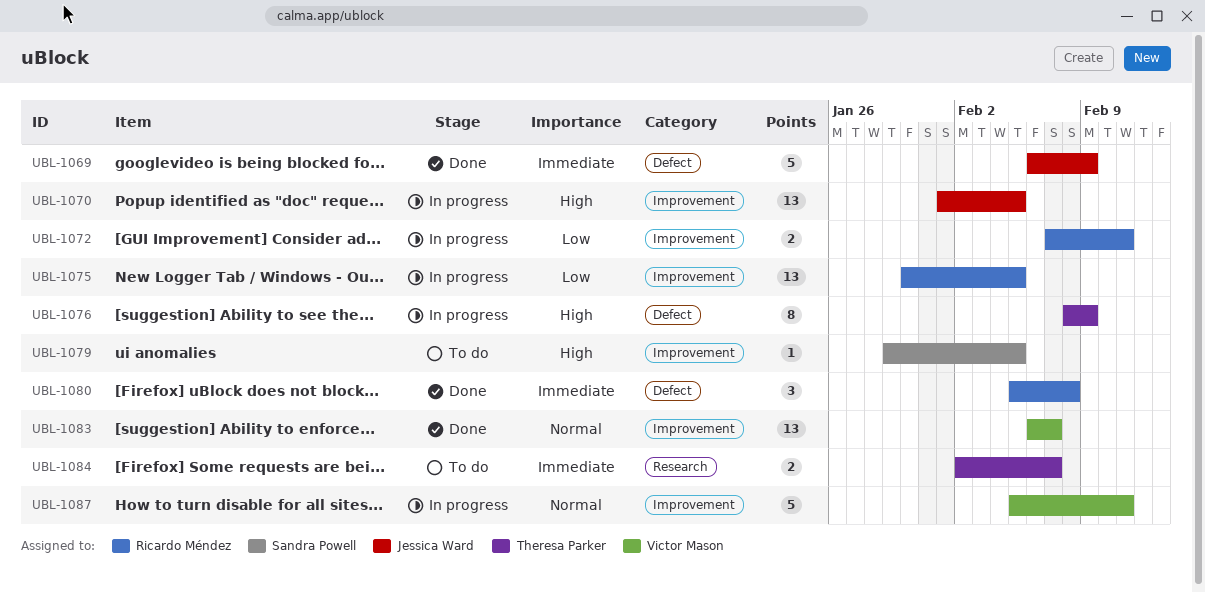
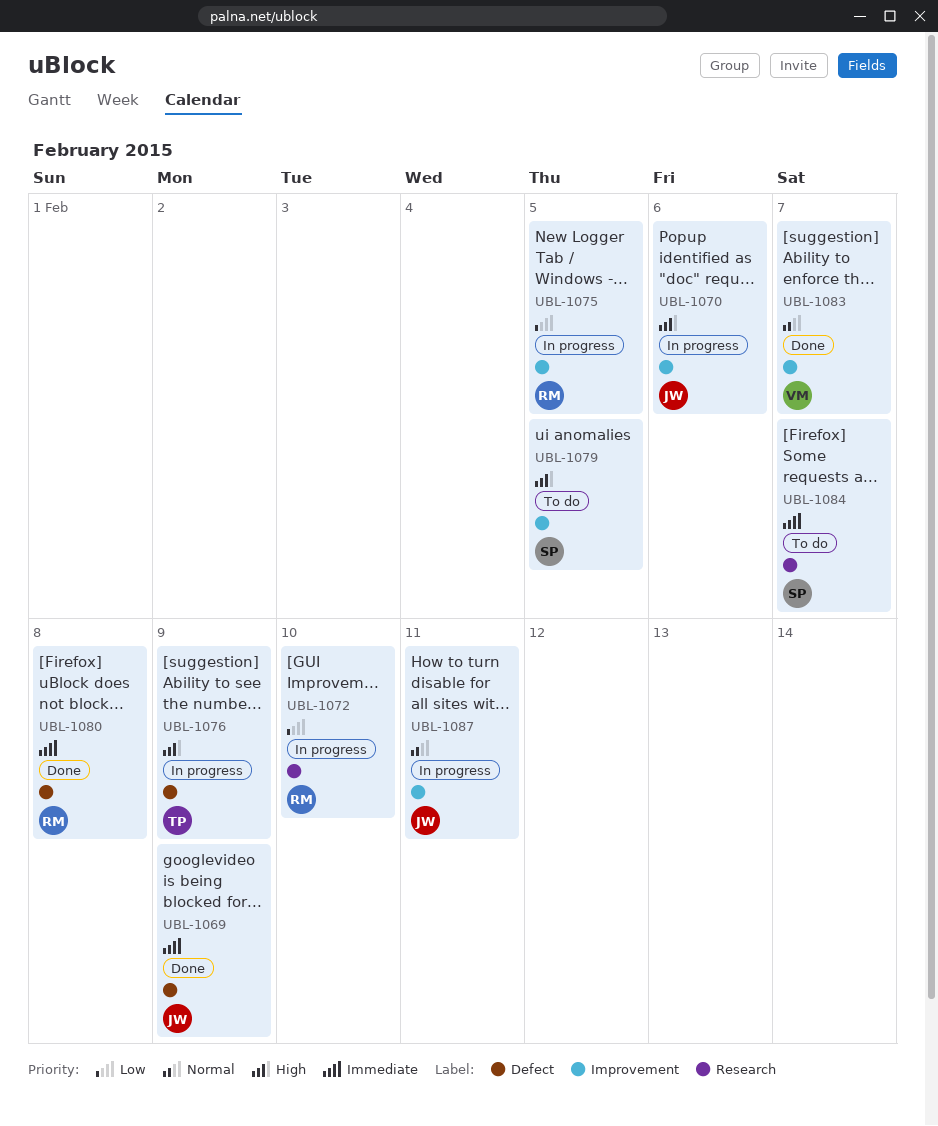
UBL-1070, due: Feb 5 -> Feb 6
UBL-1072, label: Improvement -> Research
UBL-1072, due: Feb 11 -> Feb 10
UBL-1084, owner: Theresa Parker -> Sandra Powell
UBL-1087, owner: Victor Mason -> Jessica Ward

